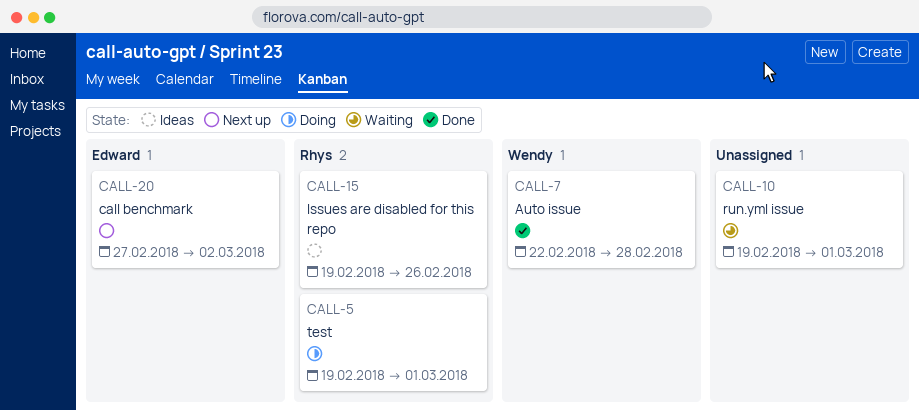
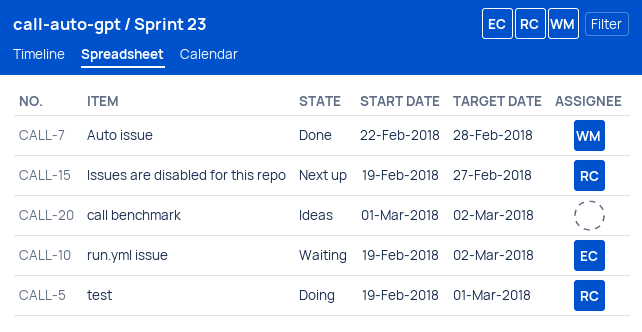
CALL-10, owner: none -> Edward
CALL-10, due: Mar 1 -> Mar 2
CALL-15, status: Ideas -> Next up
CALL-15, due: Feb 26 -> Feb 27
CALL-20, status: Next up -> Ideas
CALL-20, owner: Edward -> none
CALL-20, start: Feb 27 -> Mar 1

